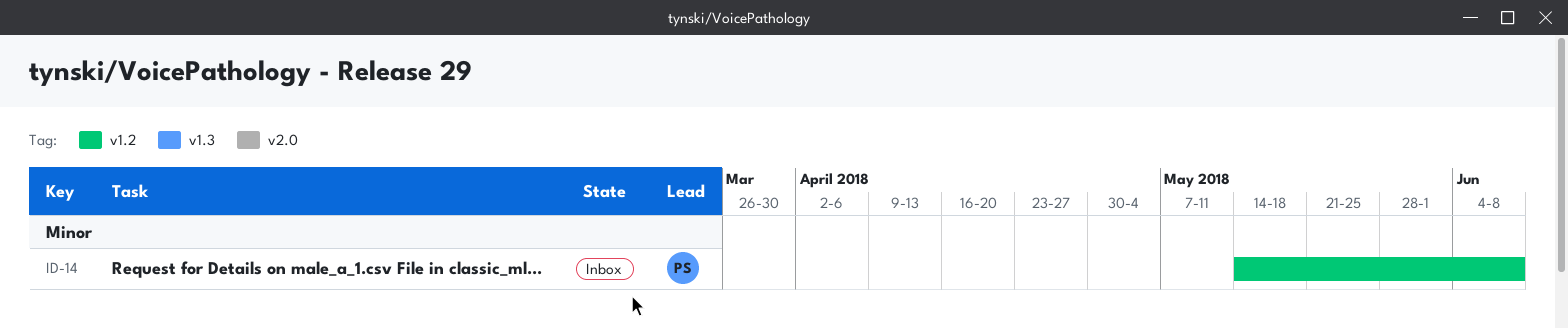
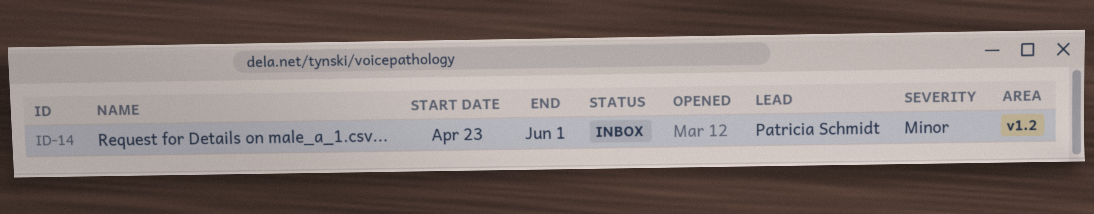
ID-14, start: May 14 -> Apr 23
ID-14, due: Jun 8 -> Jun 1

